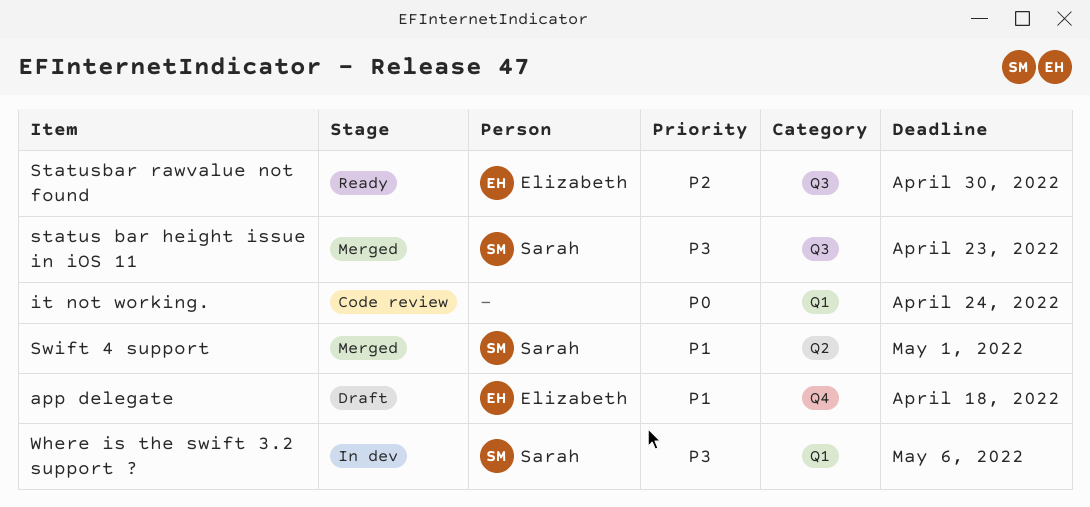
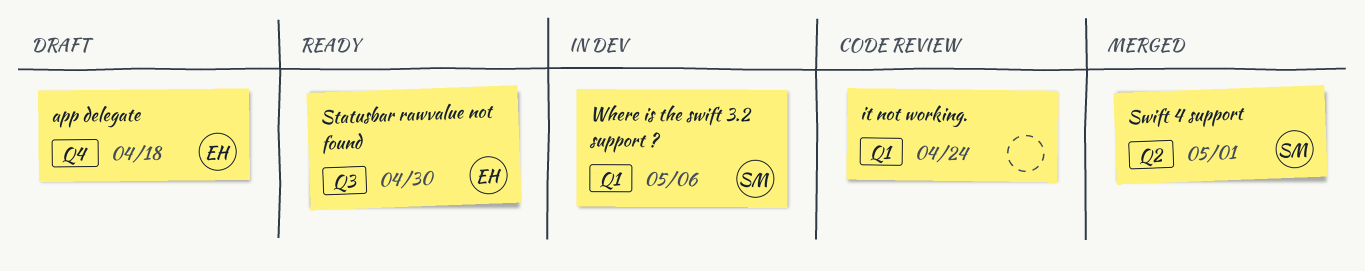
status bar height issue in iOS 11: present -> none

